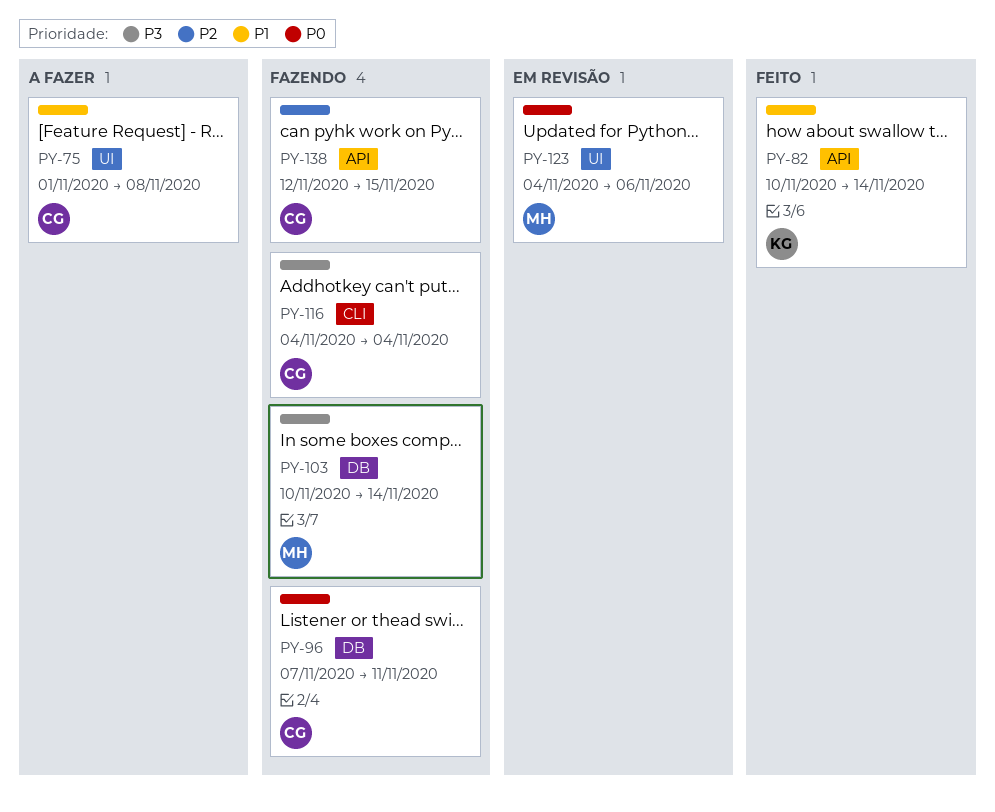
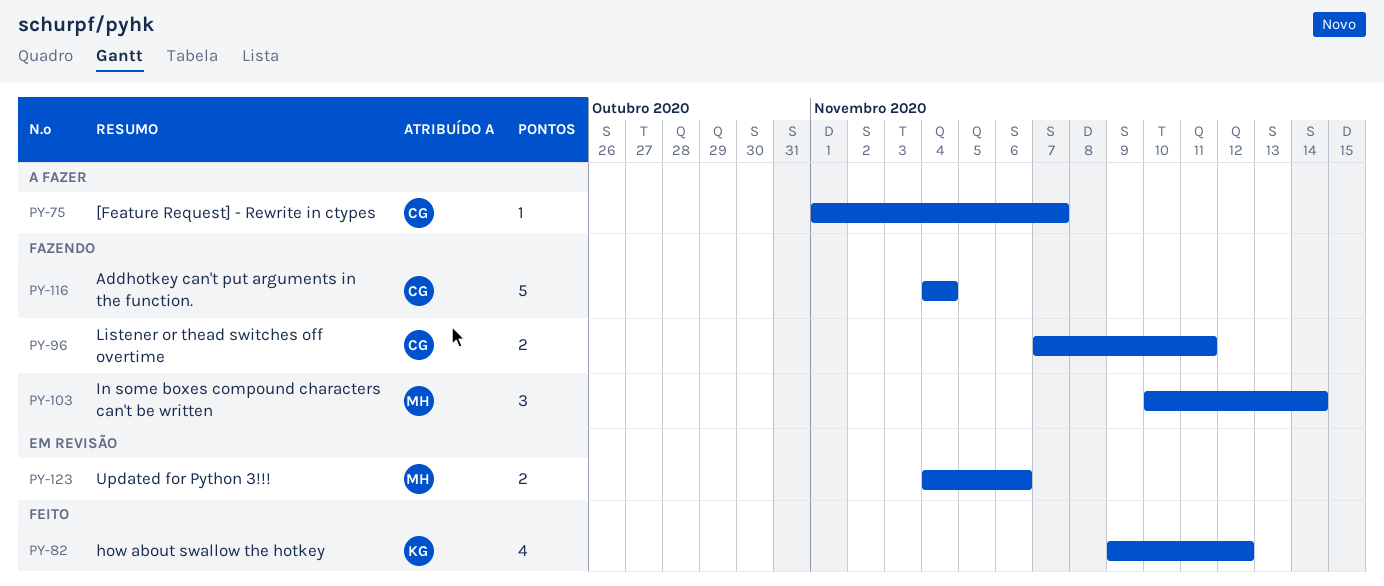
PY-75, due: Nov 8 -> Nov 7
PY-82, start: Nov 10 -> Nov 9
PY-82, due: Nov 14 -> Nov 12
PY-138: present -> none

